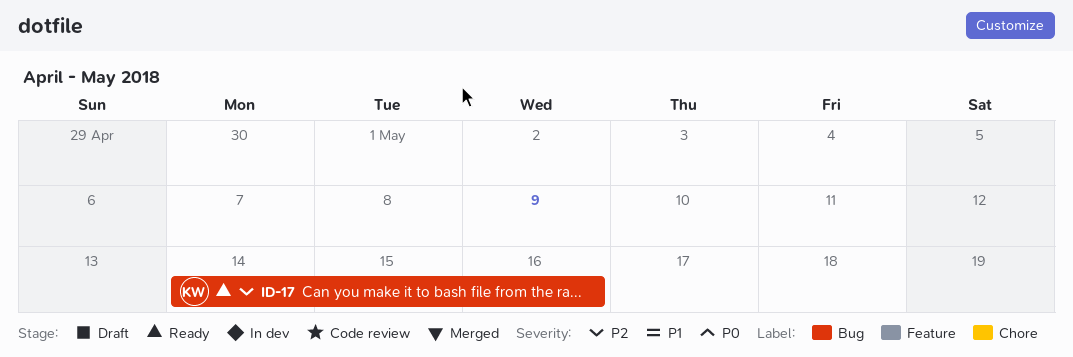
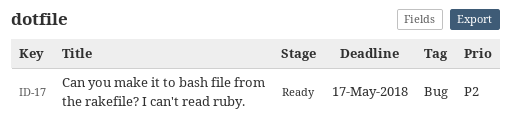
ID-17, due: May 16 -> May 17

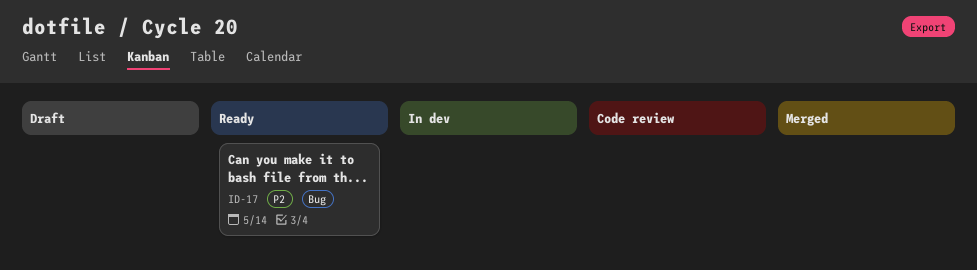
ID-17, due: May 17 -> May 14

